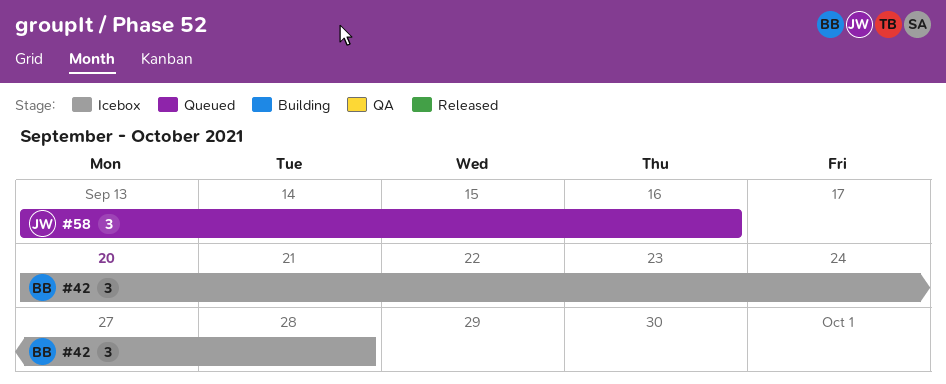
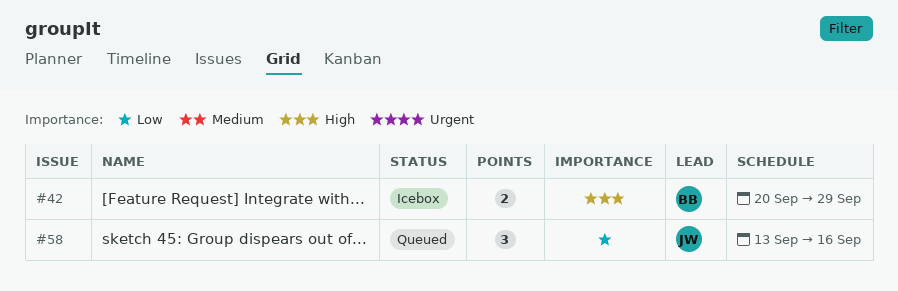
#42, estimate: 3 -> 2
#42, due: Sep 28 -> Sep 29

